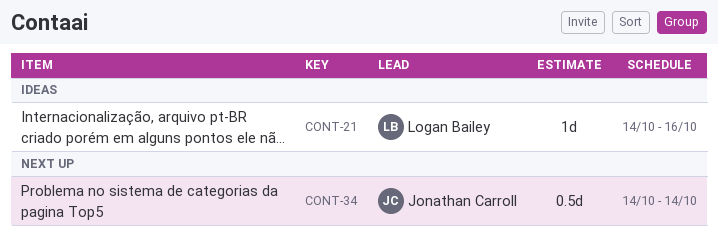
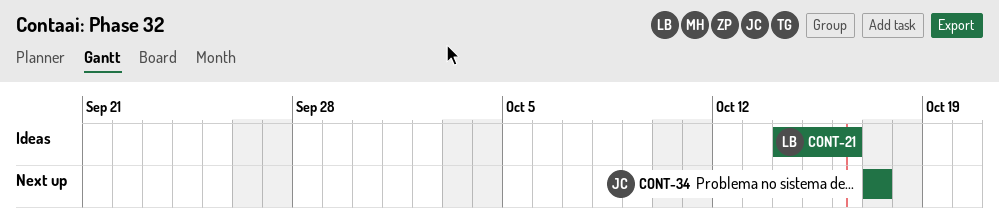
CONT-34, start: Oct 14 -> Oct 17
CONT-34, due: Oct 14 -> Oct 17

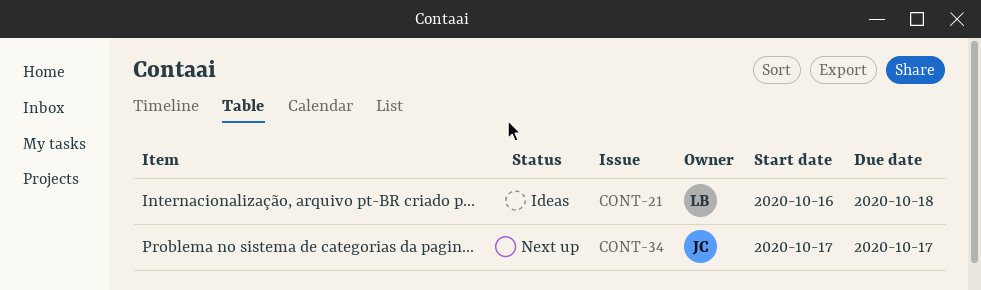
CONT-21, start: Oct 14 -> Oct 16
CONT-21, due: Oct 16 -> Oct 18

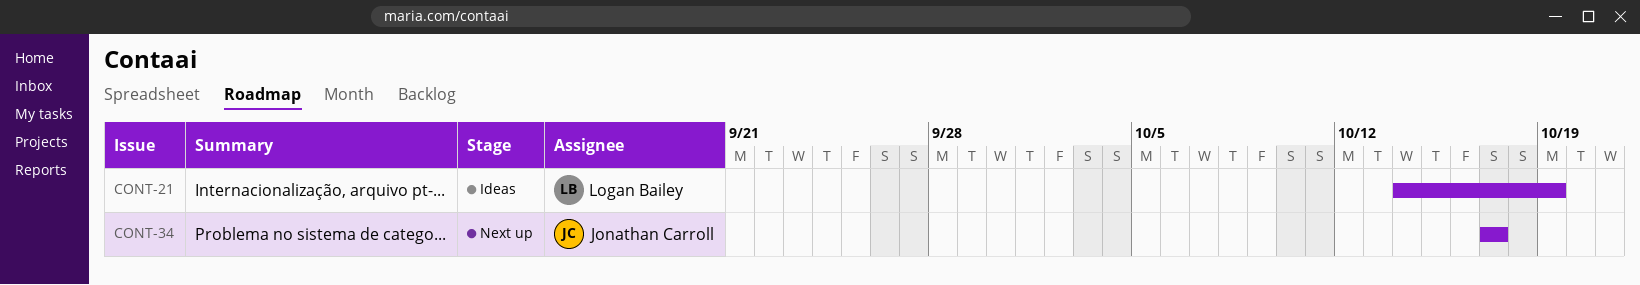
CONT-21, start: Oct 16 -> Oct 14
CONT-21, due: Oct 18 -> Oct 19

